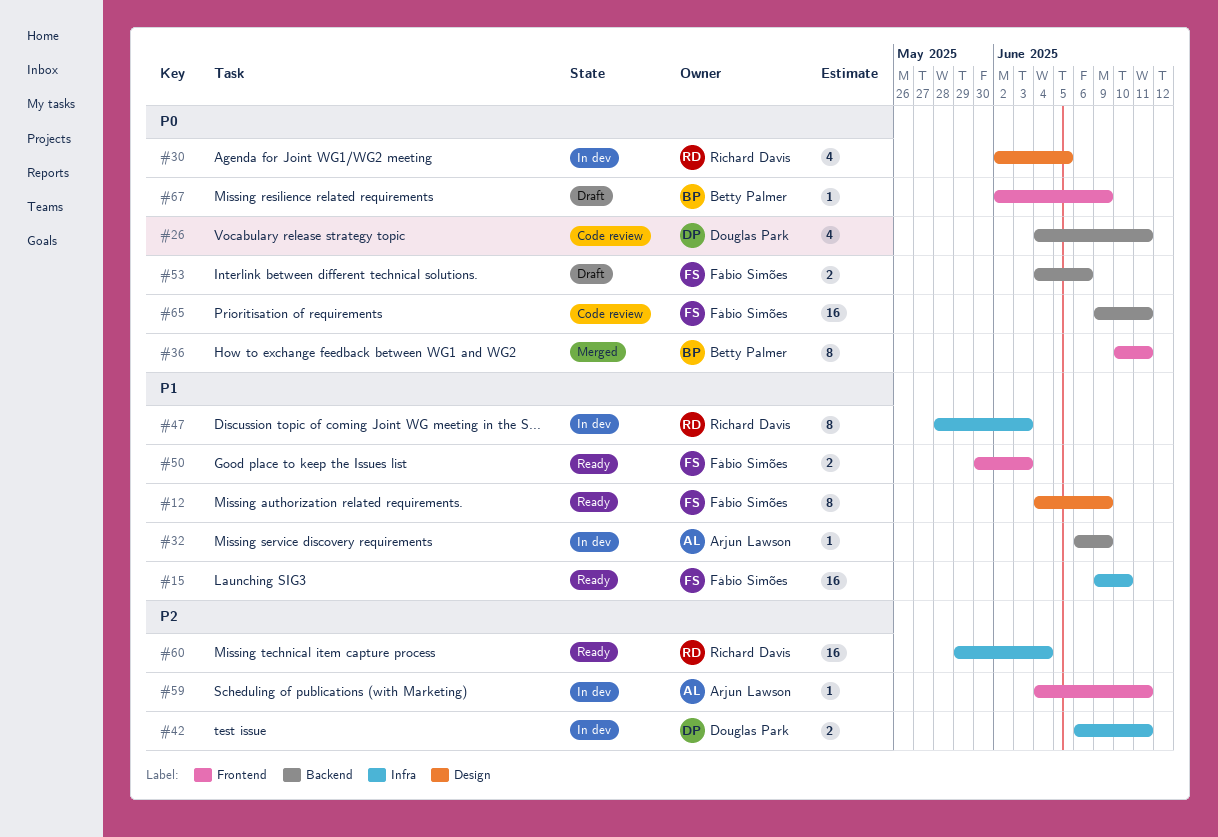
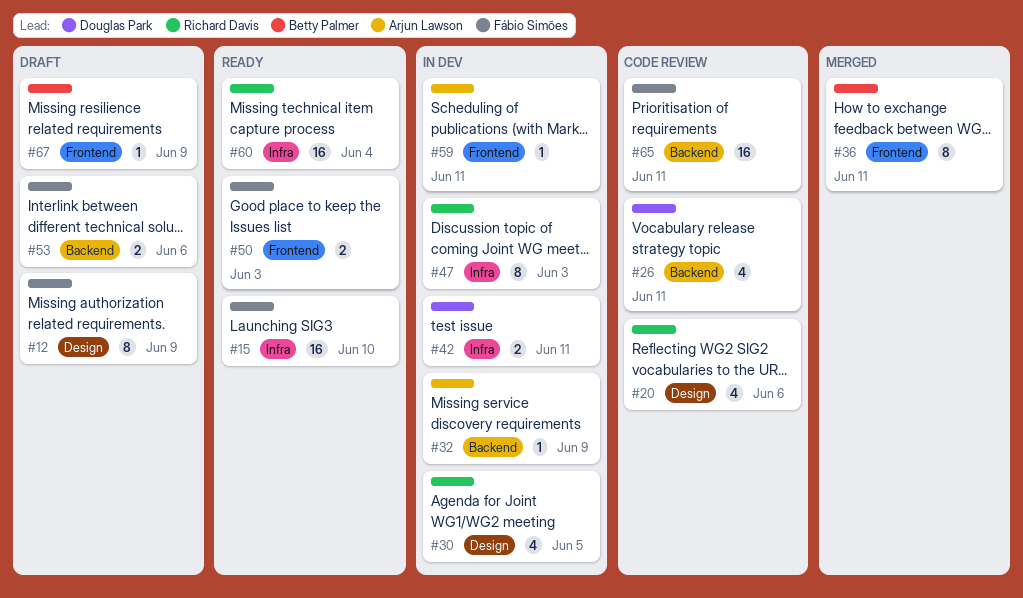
#12, status: Ready -> Draft
#20: none -> present

